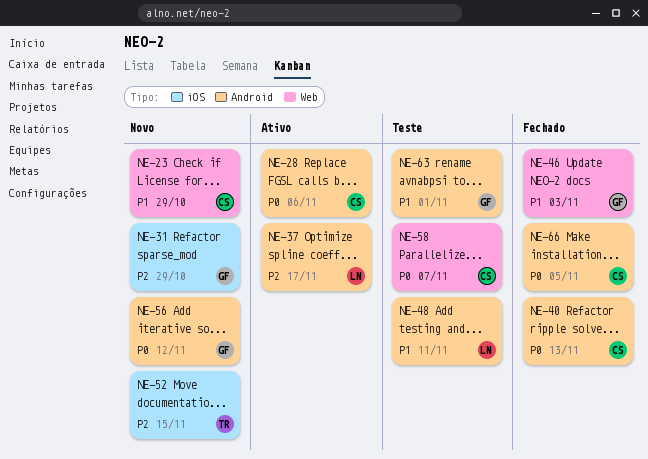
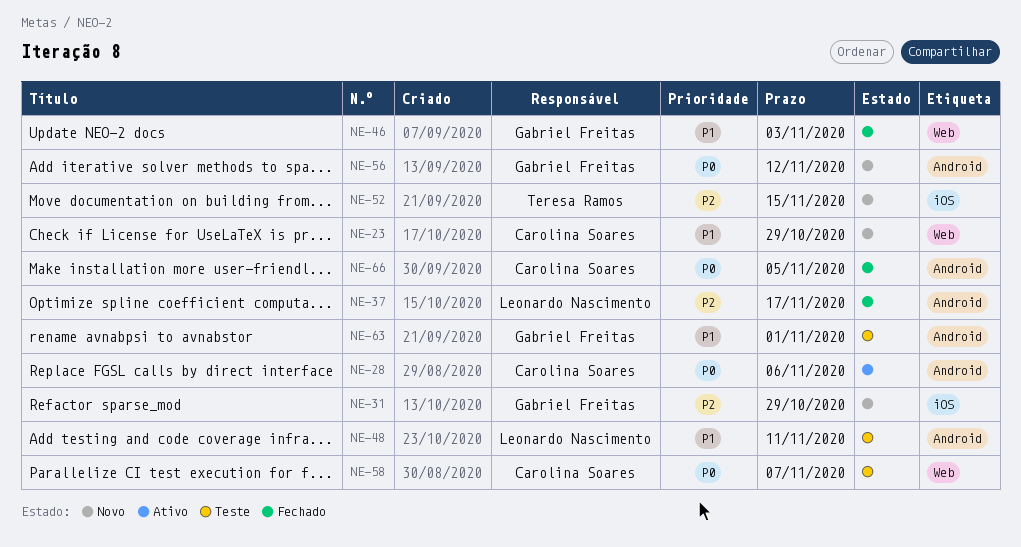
NE-37, status: Ativo -> Fechado
NE-40: present -> none

